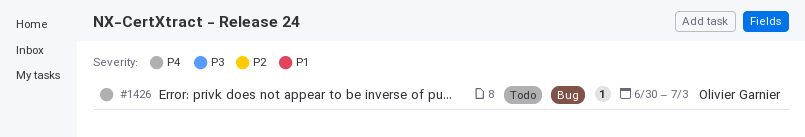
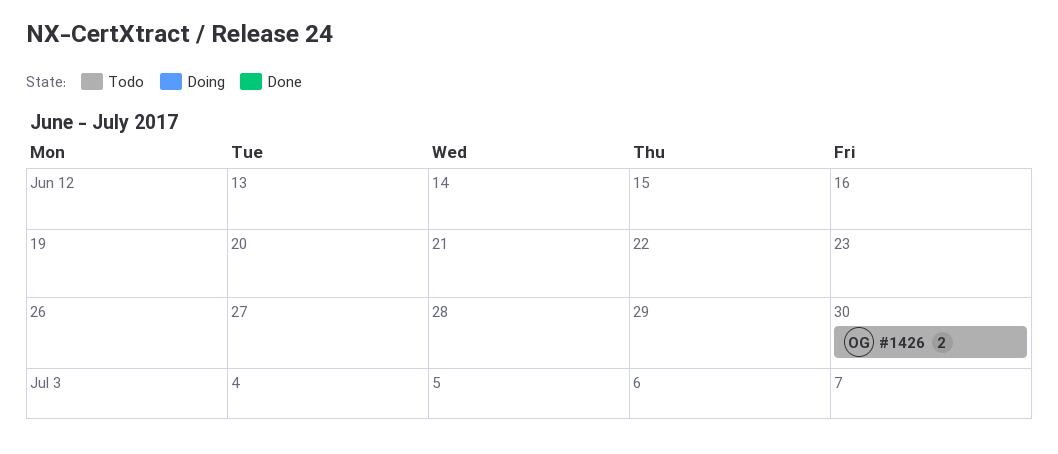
#1426, estimate: 1 -> 2
#1426, due: Jul 3 -> Jun 30

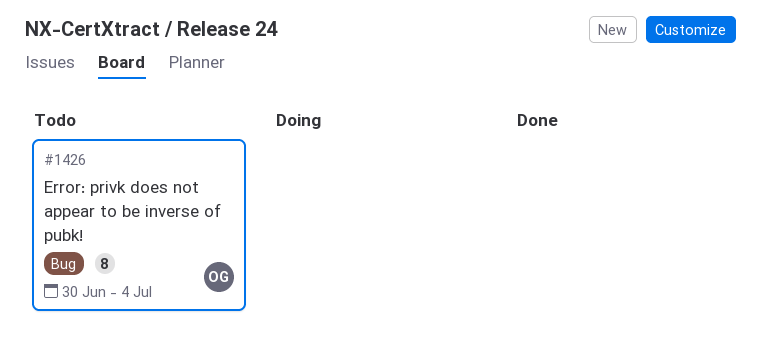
#1426, estimate: 2 -> 8
#1426, due: Jun 30 -> Jul 4

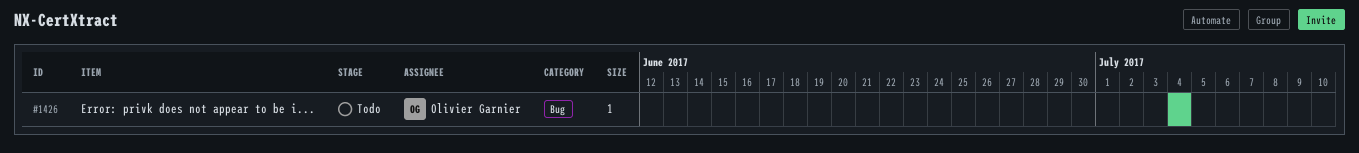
#1426, estimate: 8 -> 1
#1426, start: Jun 30 -> Jul 4

